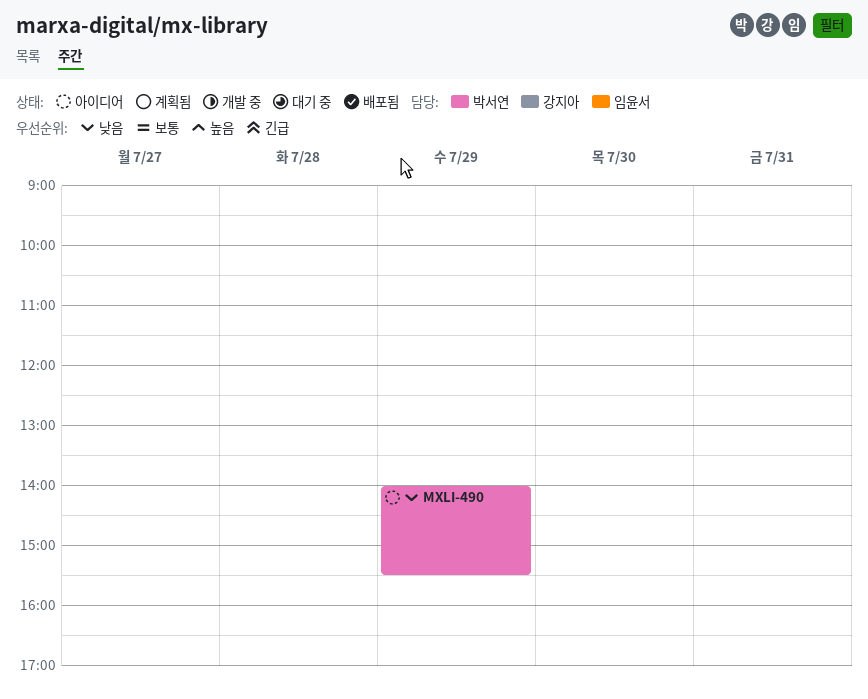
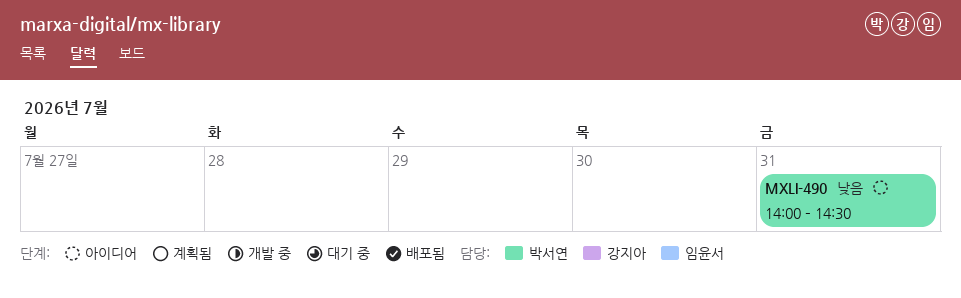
MXLI-490, day: Jul 29 -> Jul 31
MXLI-490, ends: 15:30 -> 14:30

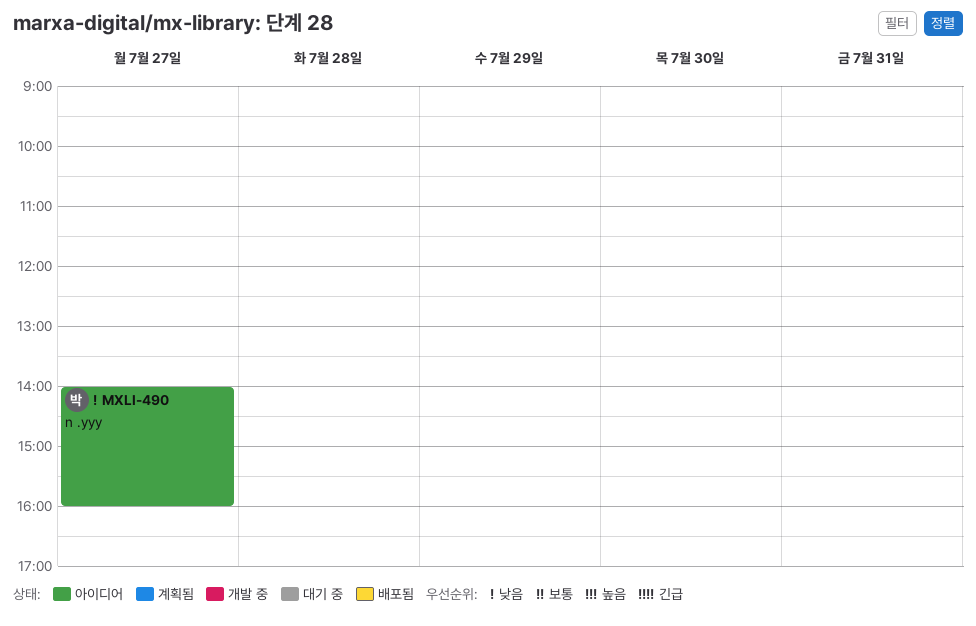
MXLI-490, day: Jul 31 -> Jul 27
MXLI-490, ends: 14:30 -> 16:00

